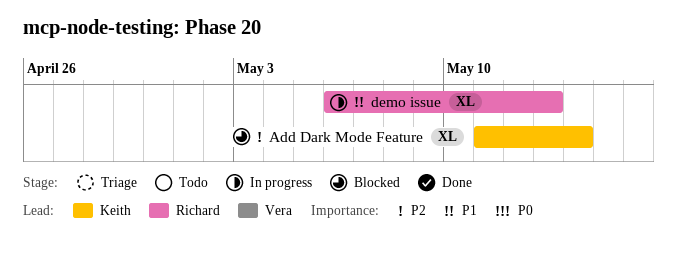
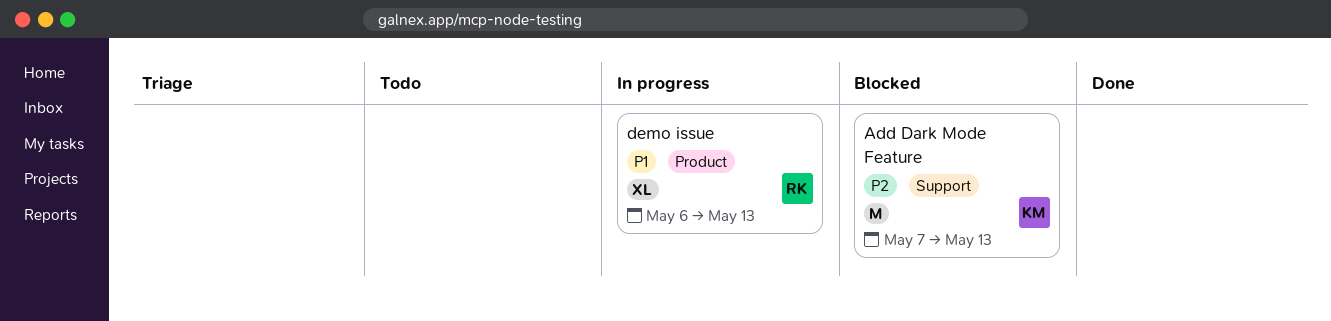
Add Dark Mode Feature, estimate: XL -> M
Add Dark Mode Feature, start: May 11 -> May 7
Add Dark Mode Feature, due: May 14 -> May 13

